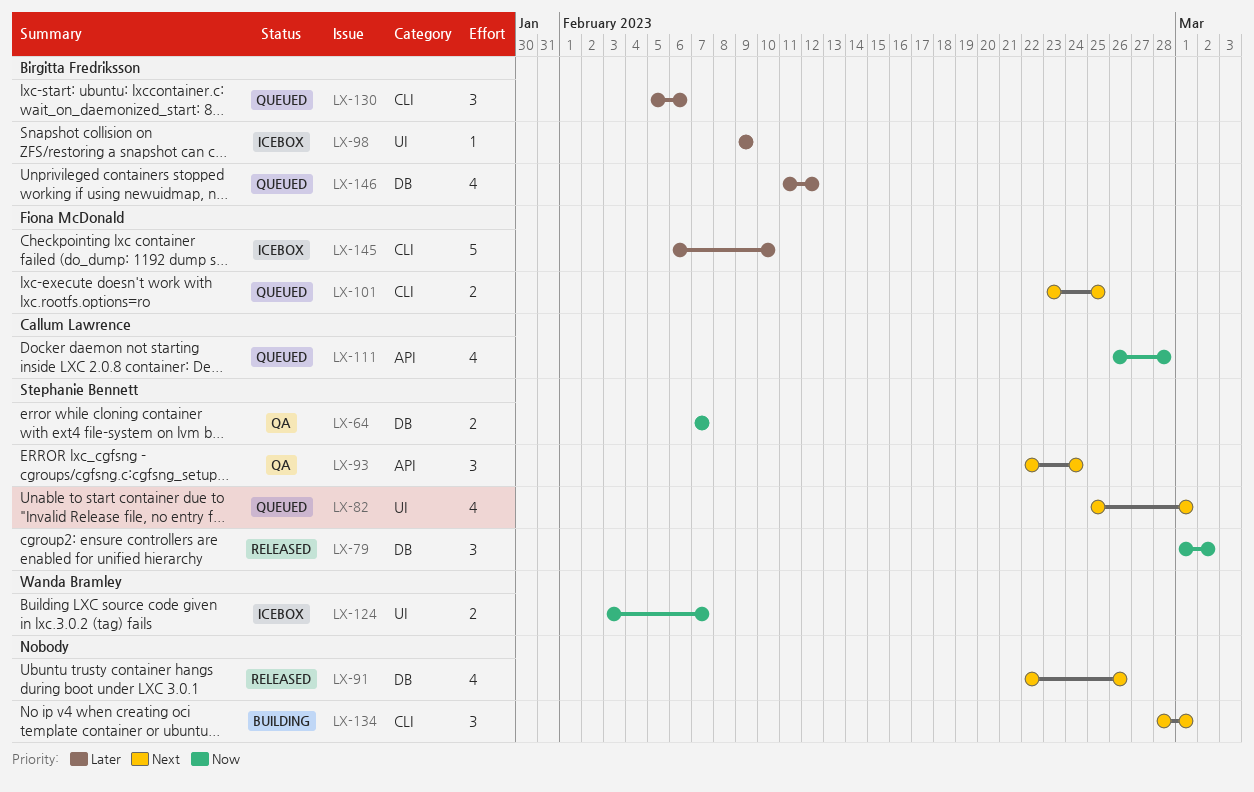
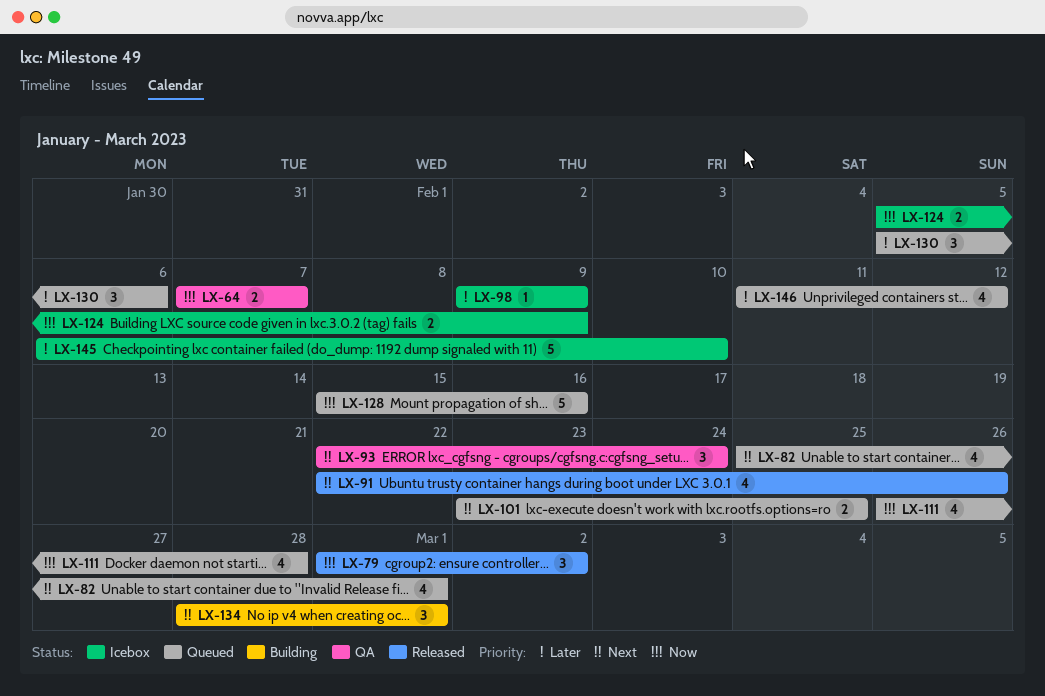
LX-124, start: Feb 3 -> Feb 5
LX-124, due: Feb 7 -> Feb 9
LX-128: none -> present

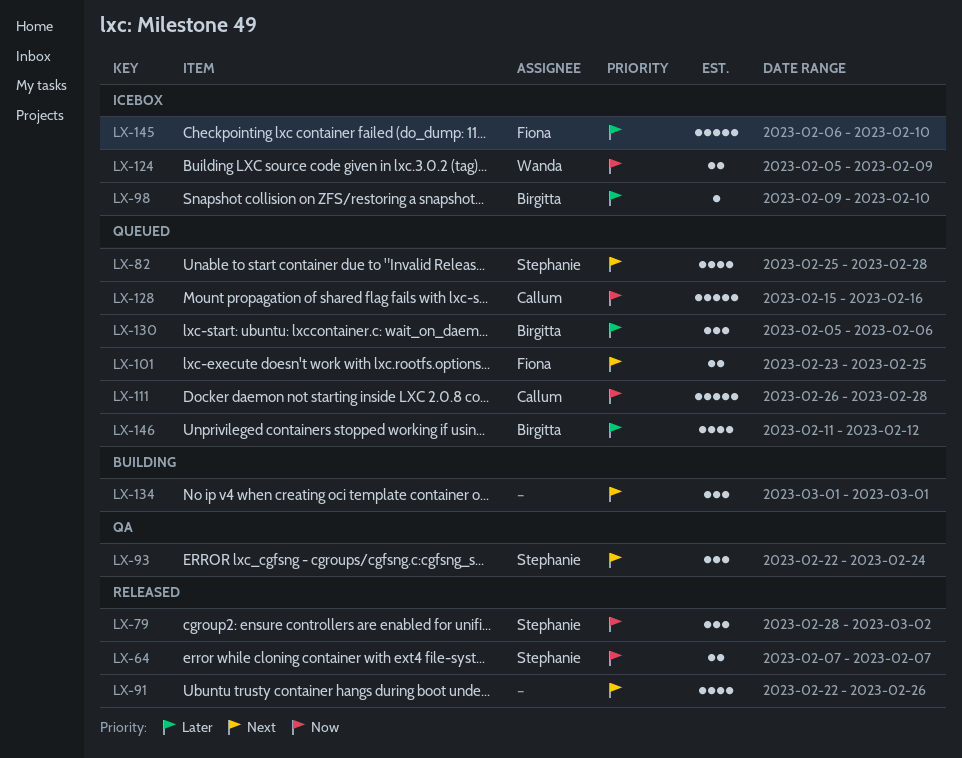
LX-64, status: QA -> Released
LX-79, start: Mar 1 -> Feb 28
LX-82, due: Mar 1 -> Feb 28
LX-98, due: Feb 9 -> Feb 10
LX-111, estimate: 4 -> 5
LX-134, start: Feb 28 -> Mar 1

